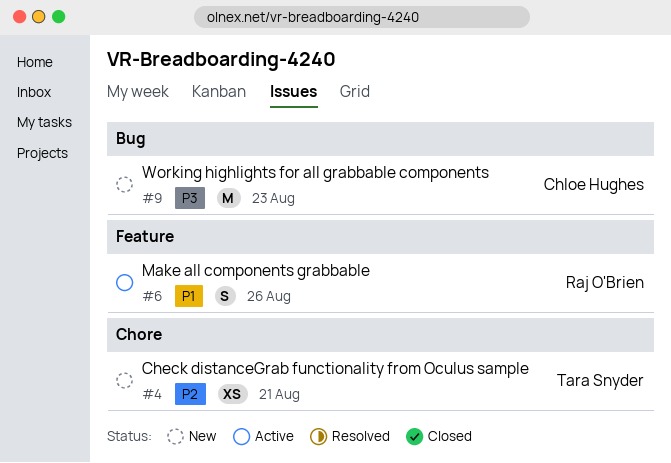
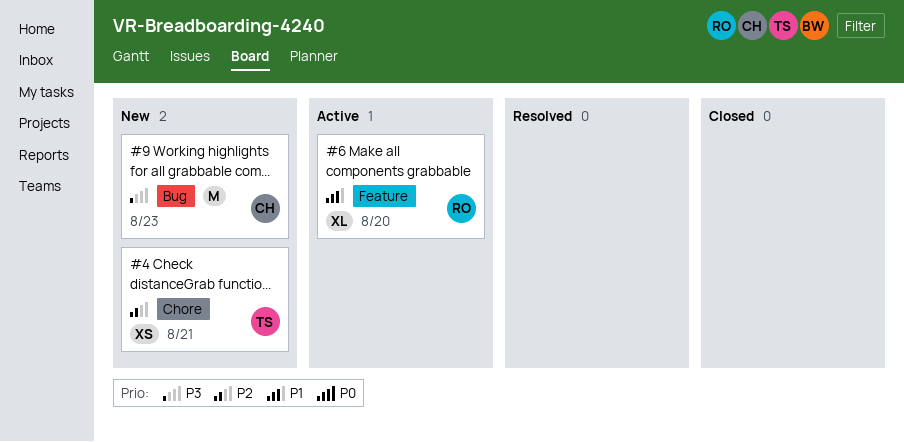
#6, estimate: S -> XL
#6, due: Aug 26 -> Aug 20

